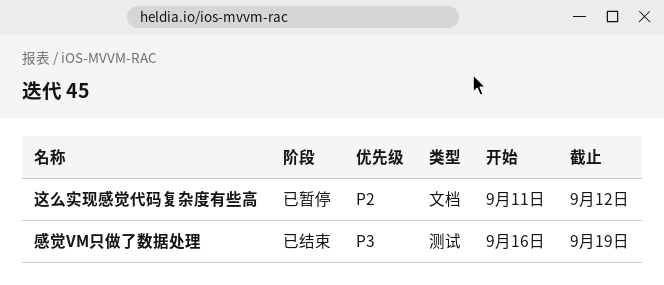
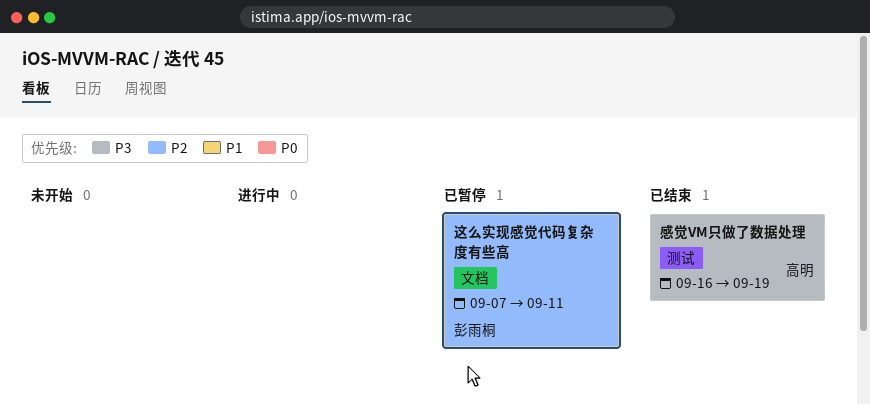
这么实现感觉代码复杂度有些高, start: Sep 11 -> Sep 7
这么实现感觉代码复杂度有些高, due: Sep 12 -> Sep 11

